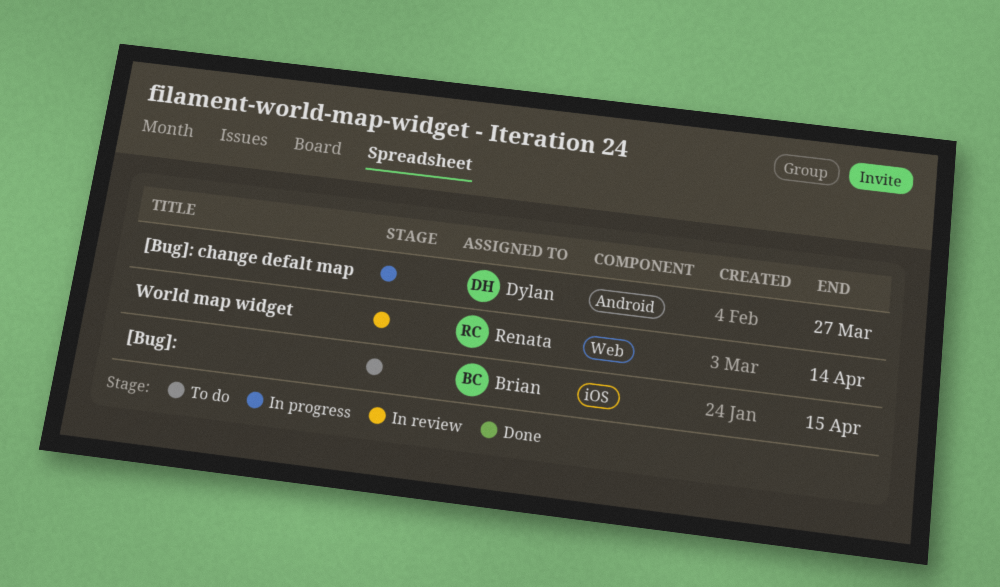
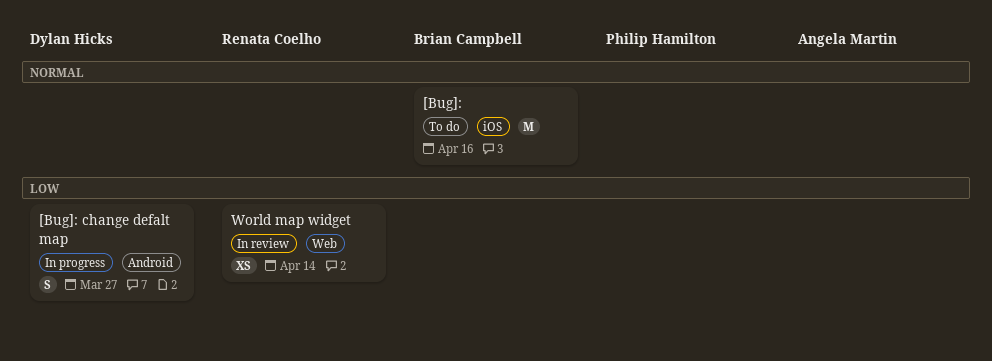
[Bug]:, due: Apr 15 -> Apr 16

